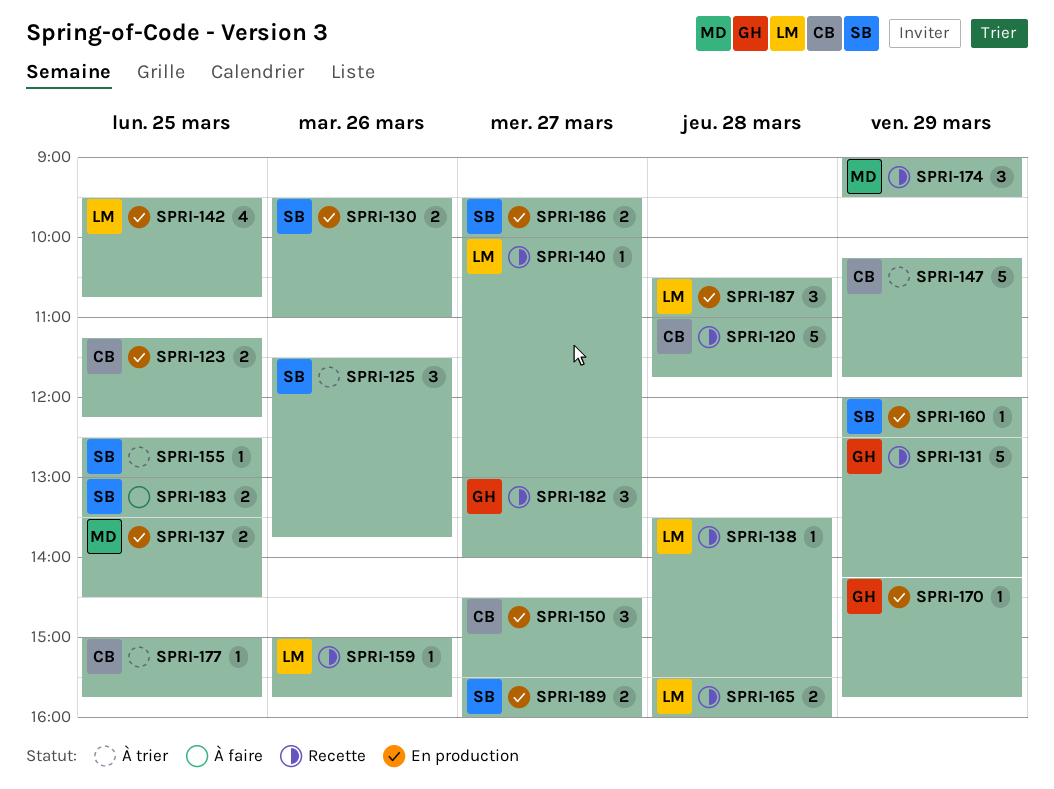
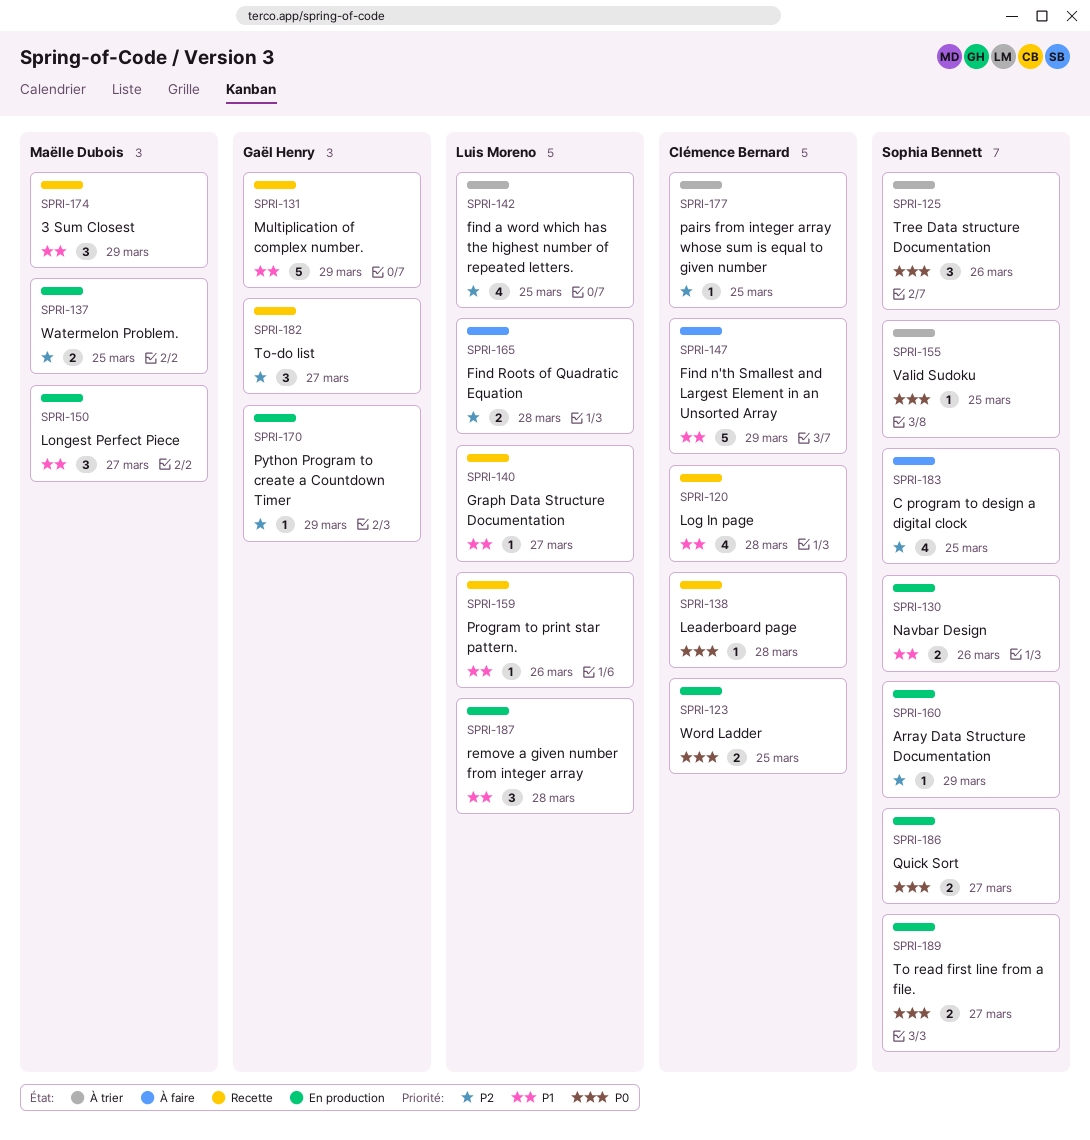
SPRI-120, estimate: 5 -> 4
SPRI-138, owner: Luis Moreno -> Clémence Bernard
SPRI-142, status: En production -> À trier
SPRI-147, status: À trier -> À faire
SPRI-150, owner: Clémence Bernard -> Maëlle Dubois
SPRI-165, status: Recette -> À faire
SPRI-183, estimate: 2 -> 4

